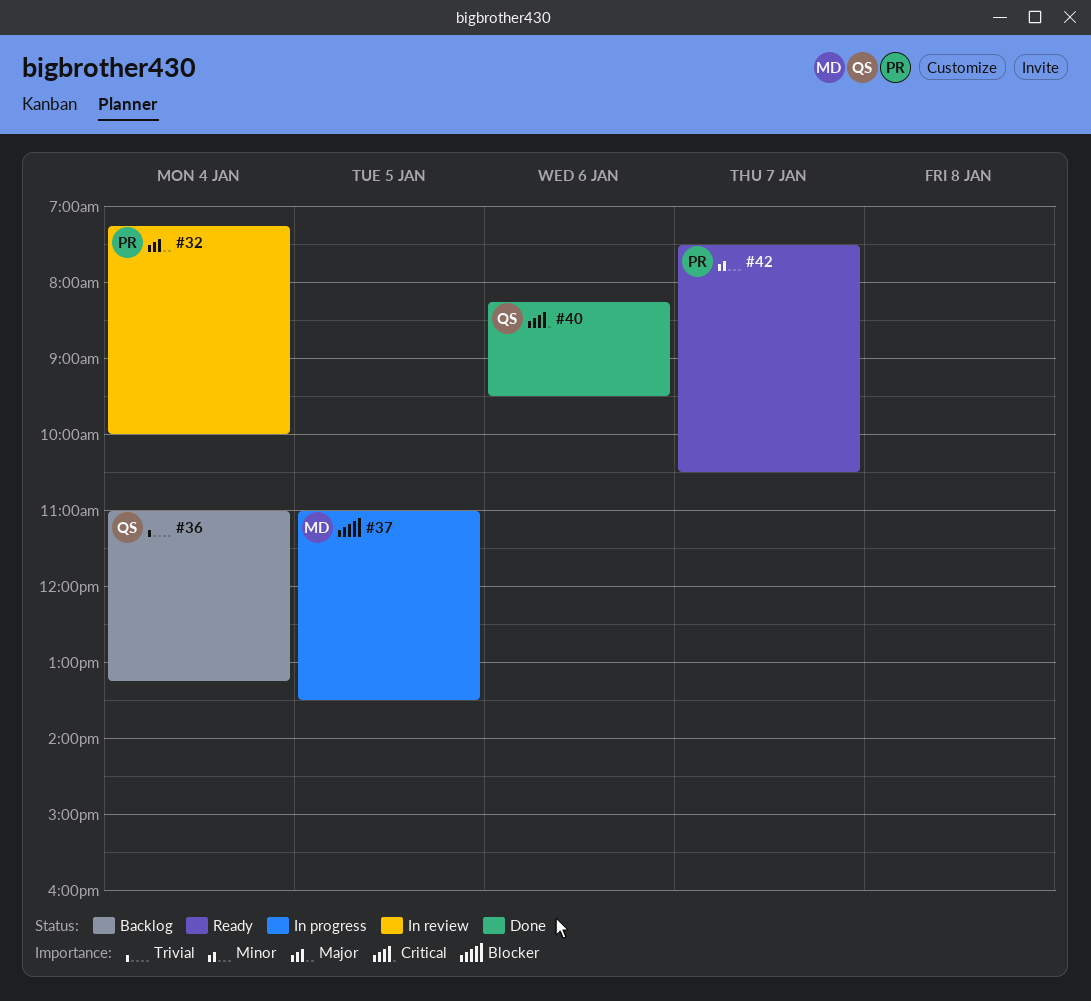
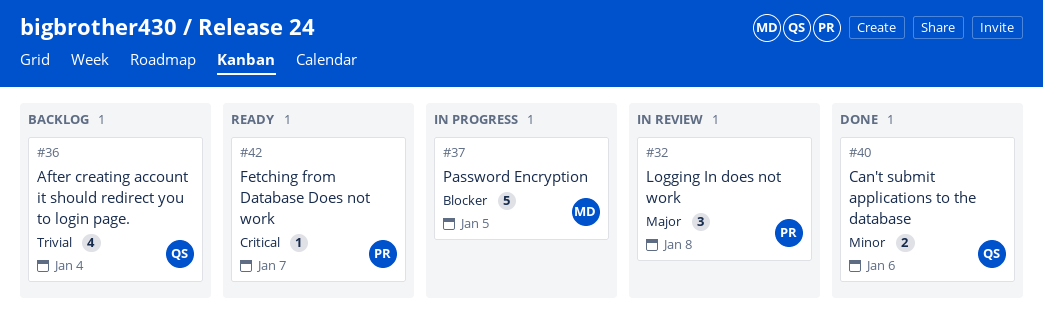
#32, day: Jan 4 -> Jan 8
#40, priority: Critical -> Minor
#42, priority: Minor -> Critical

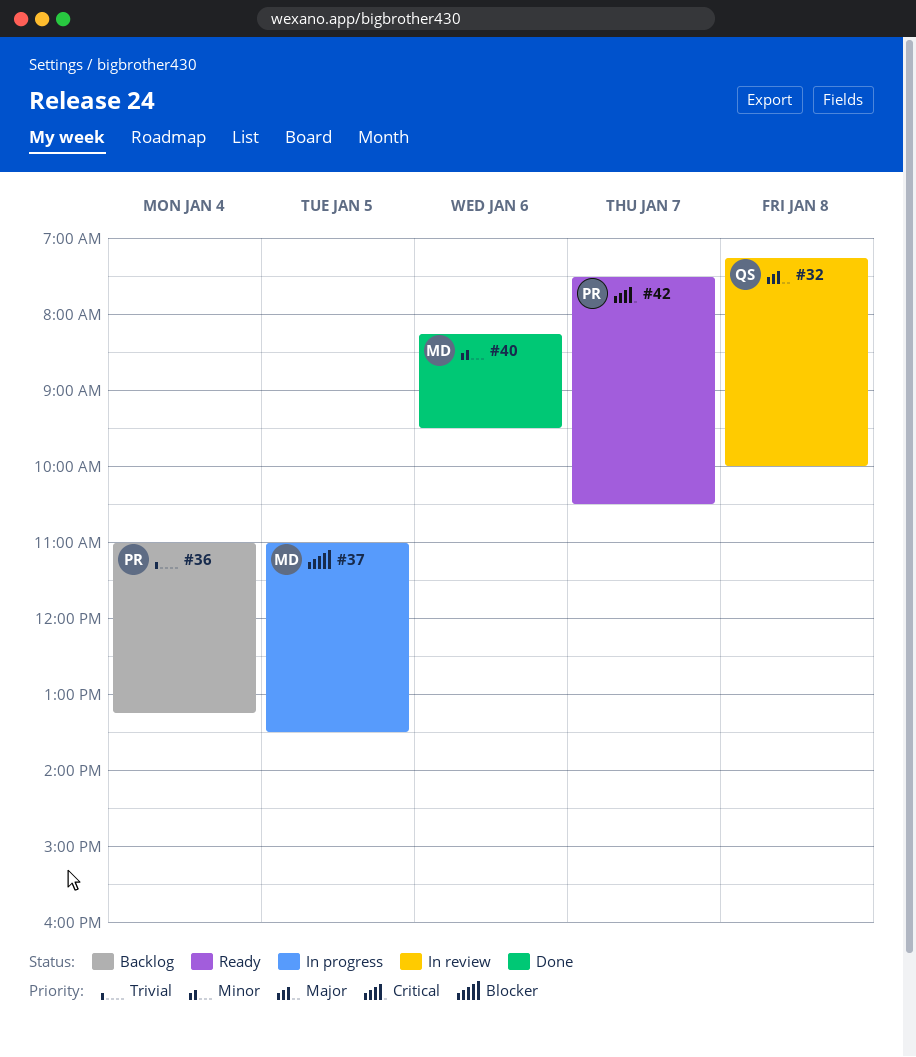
#32, owner: PR -> QS
#36, owner: QS -> PR
#40, owner: QS -> MD

